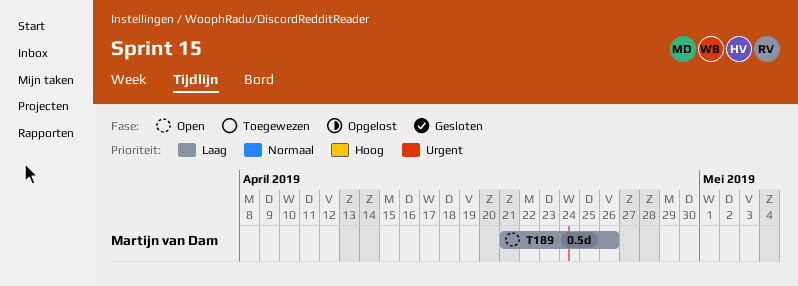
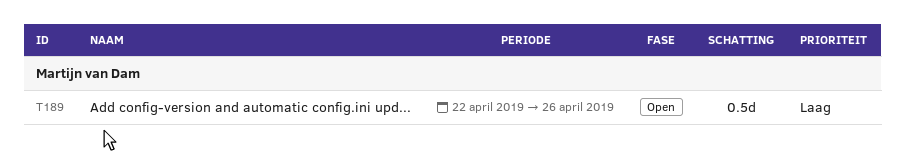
T189, start: Apr 21 -> Apr 22

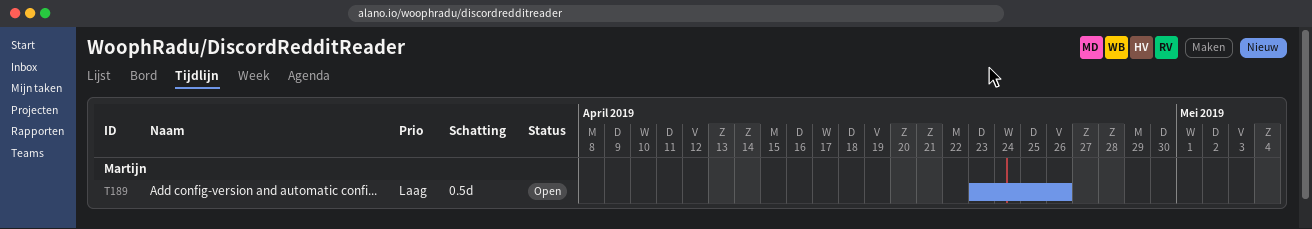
T189, start: Apr 22 -> Apr 23

